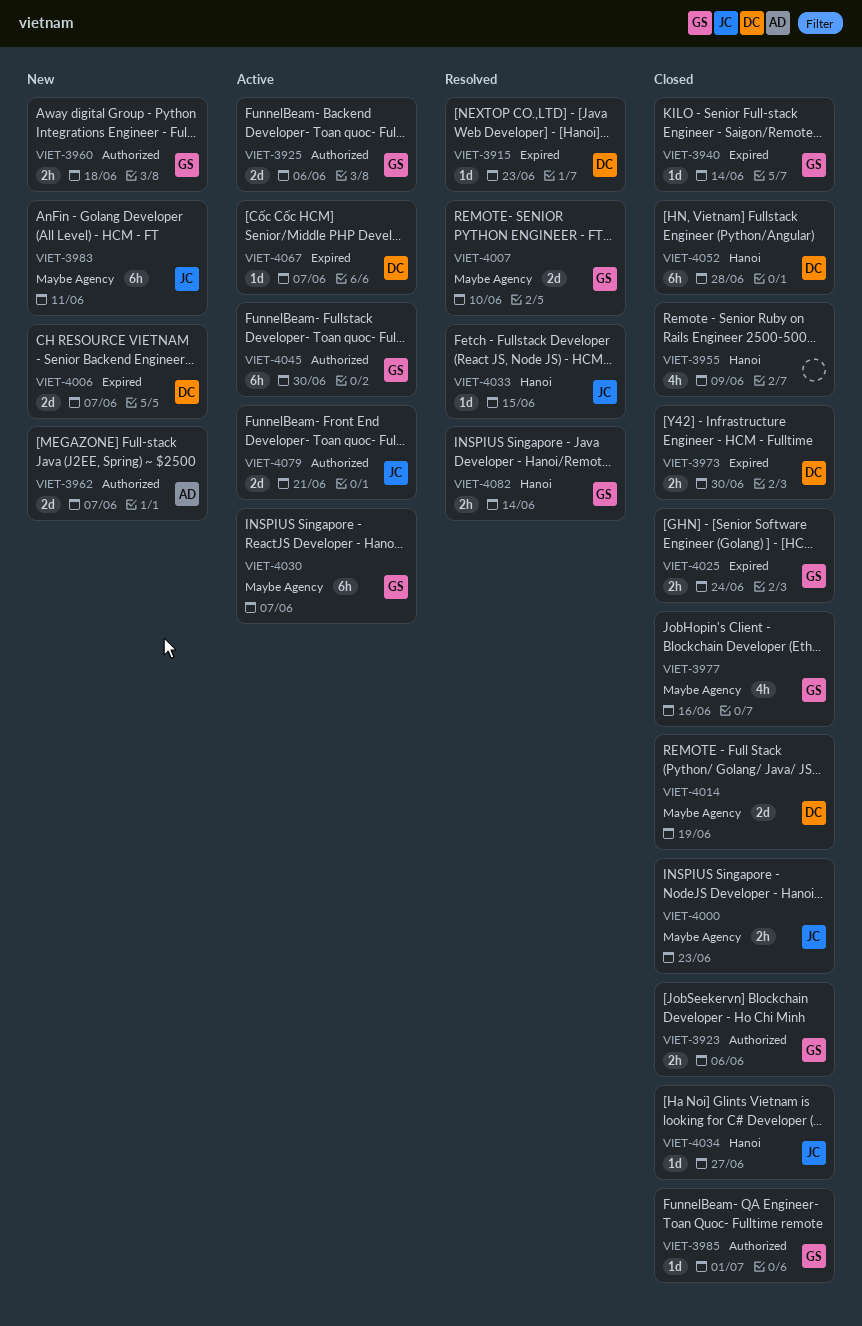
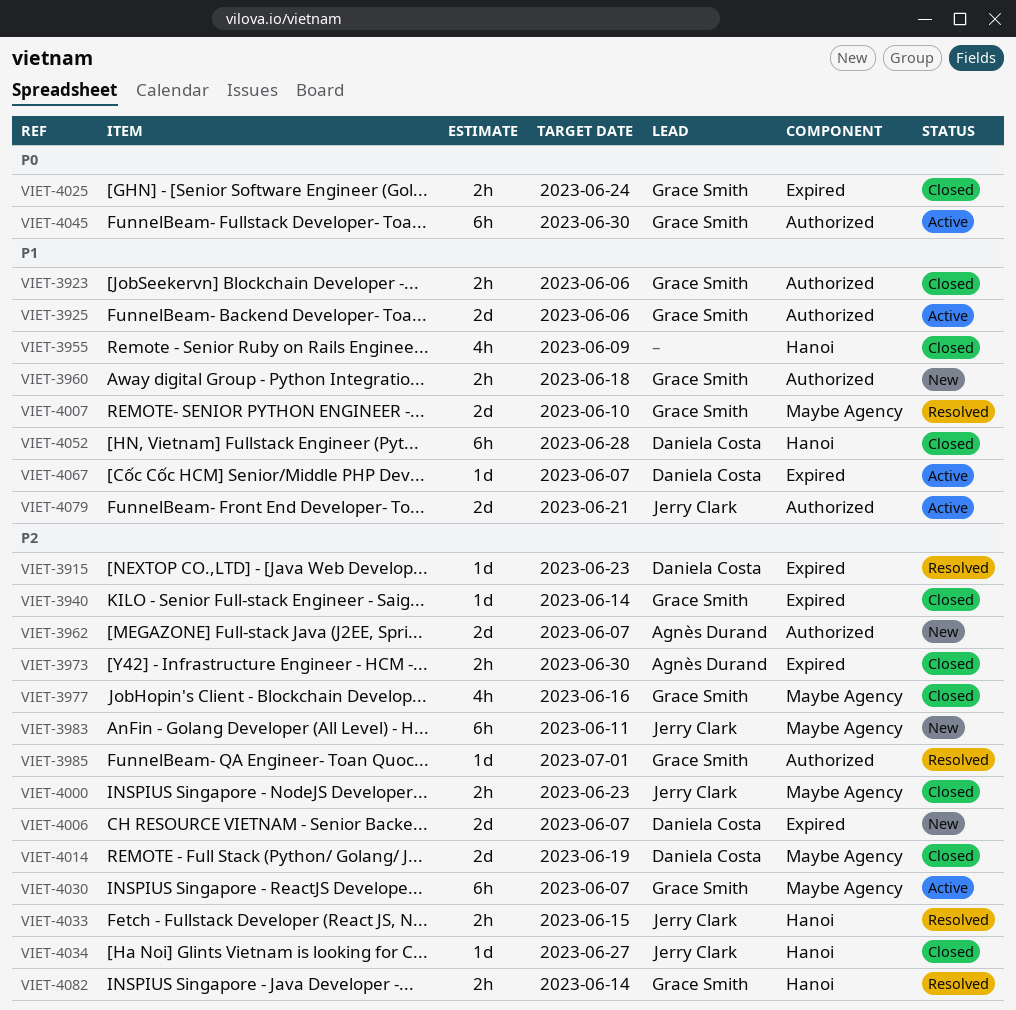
VIET-3973, owner: Daniela Costa -> Agnès Durand
VIET-3985, status: Closed -> Resolved
VIET-4033, estimate: 1d -> 2h

